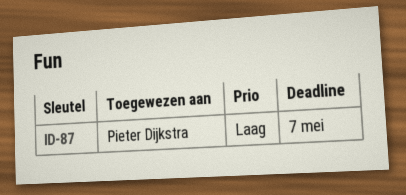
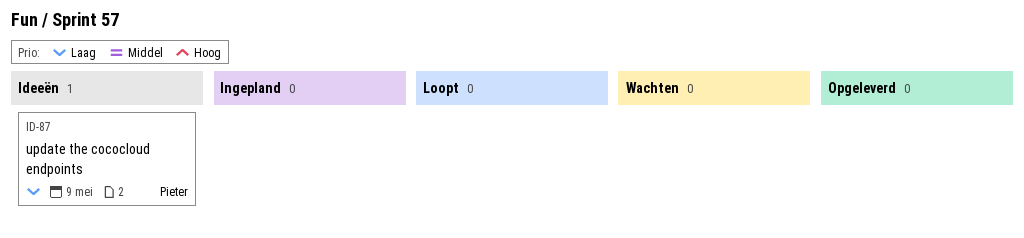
ID-87, due: May 7 -> May 9

